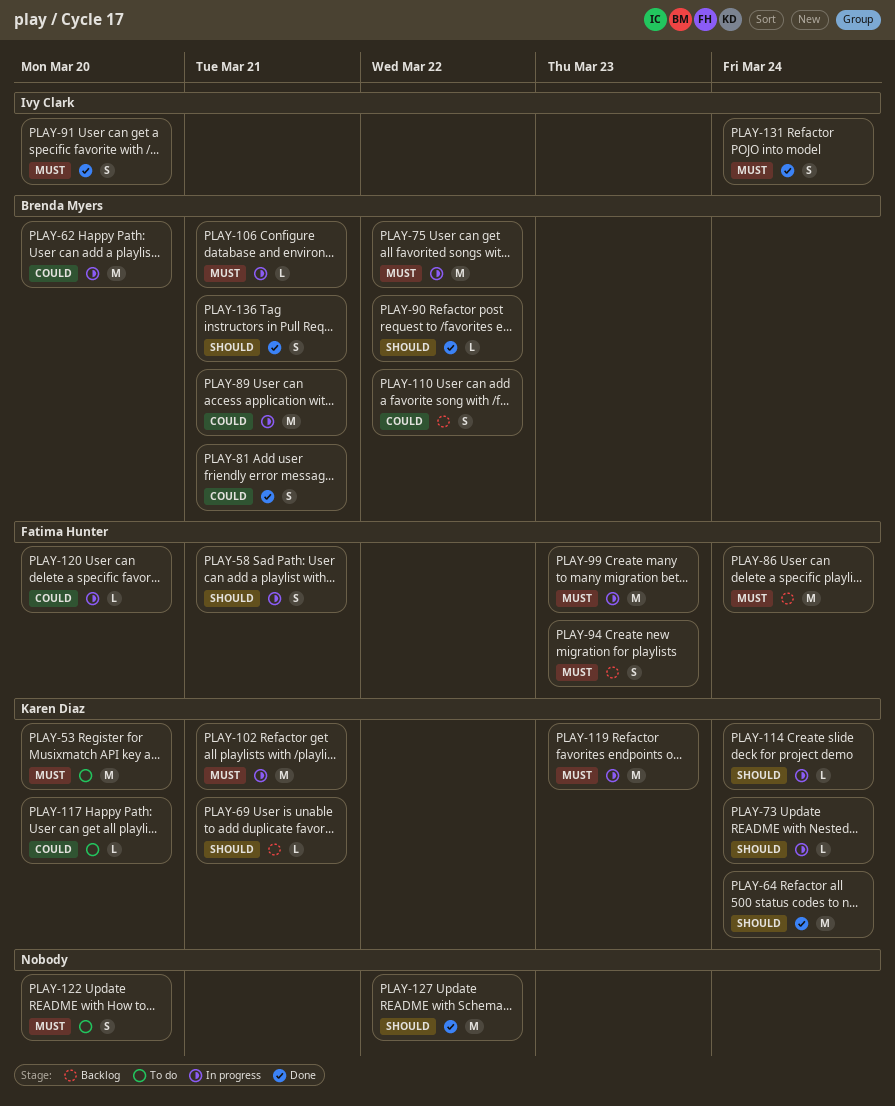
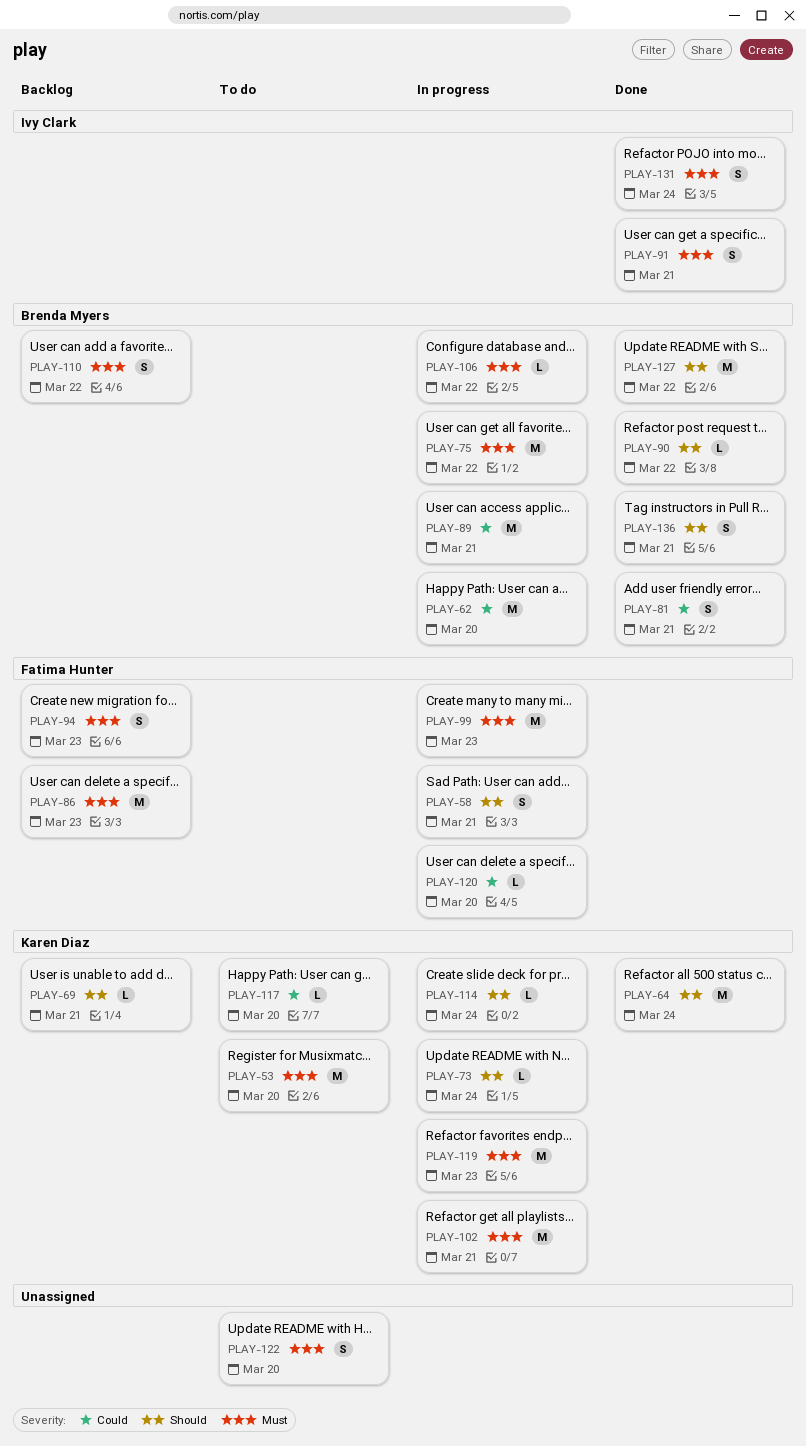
PLAY-86, due: Mar 24 -> Mar 23
PLAY-91, due: Mar 20 -> Mar 21
PLAY-106, due: Mar 21 -> Mar 22
PLAY-110, priority: Could -> Must
PLAY-127, owner: none -> Brenda Myers

